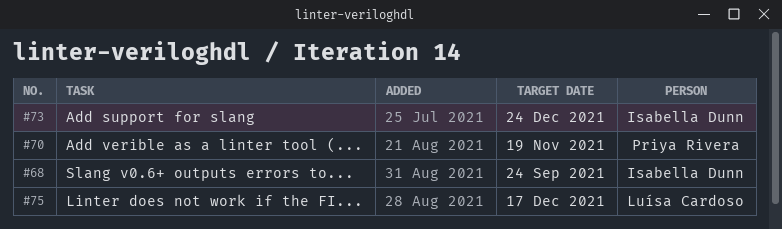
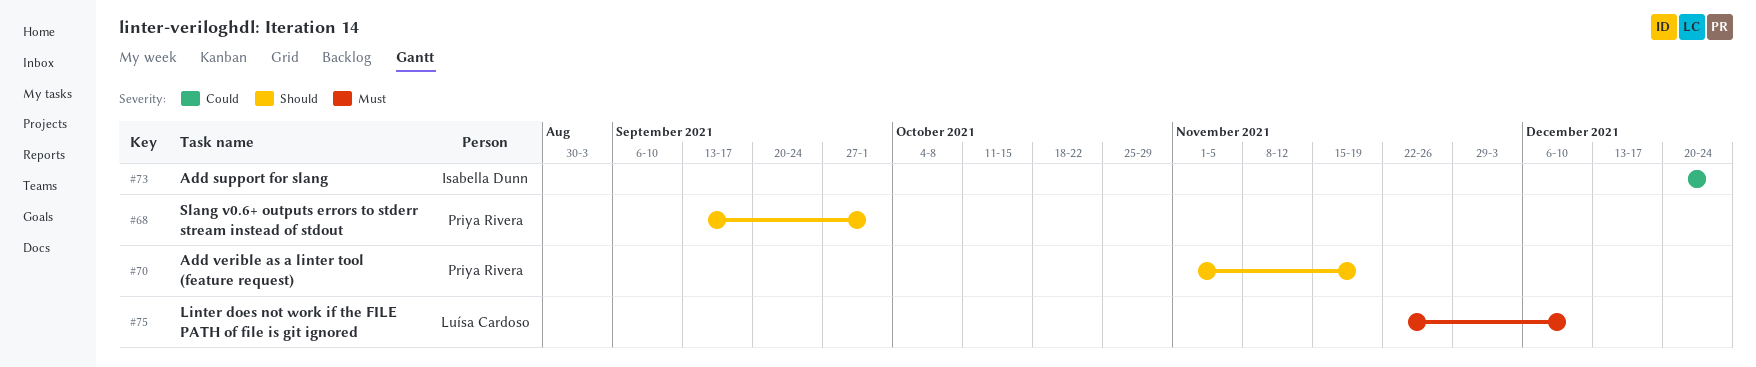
#68, owner: Isabella Dunn -> Priya Rivera
#68, due: Sep 24 -> Oct 1
#75, due: Dec 17 -> Dec 10

